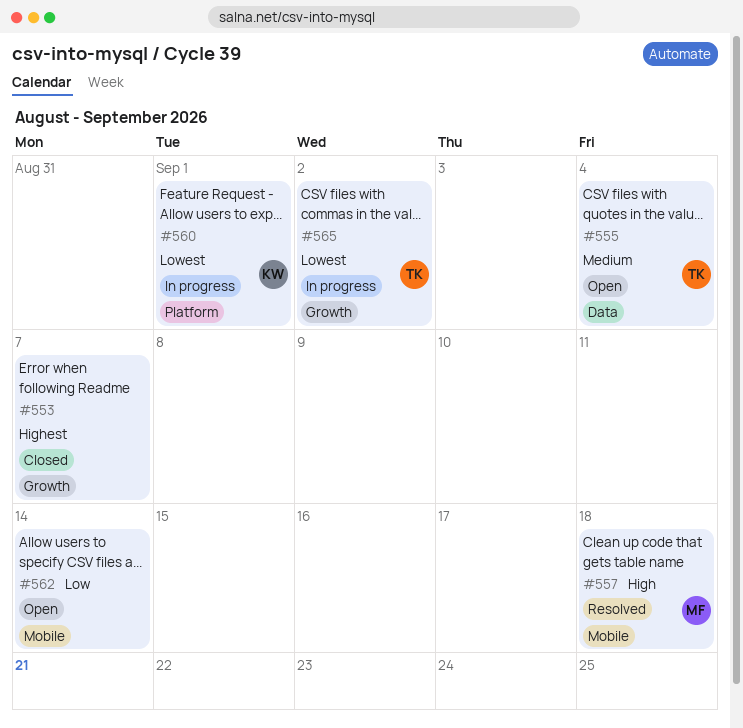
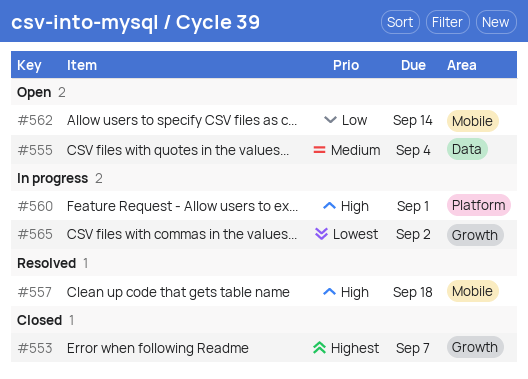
#560, priority: Lowest -> High

